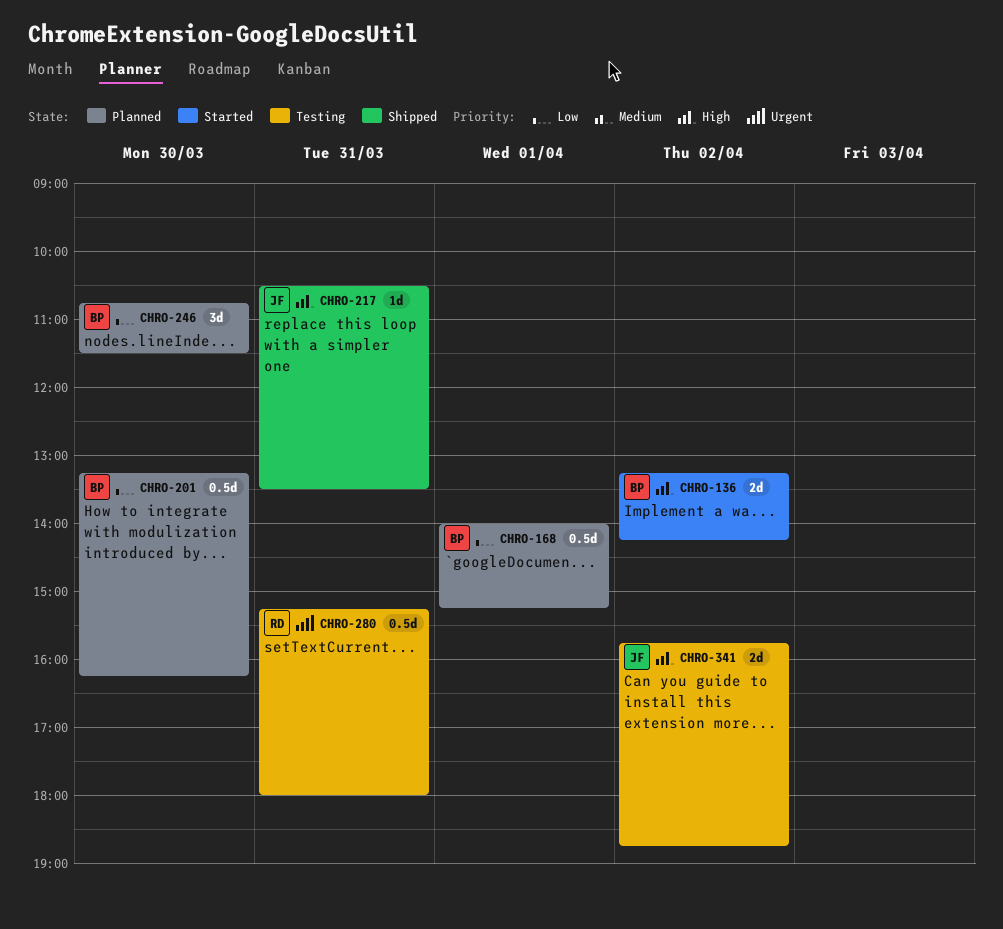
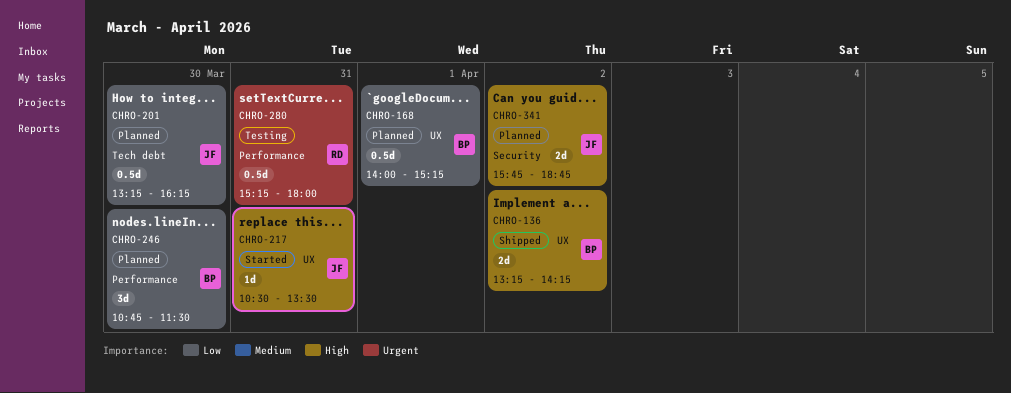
CHRO-136, status: Started -> Shipped
CHRO-201, owner: BP -> JF
CHRO-217, status: Shipped -> Started
CHRO-341, status: Testing -> Planned

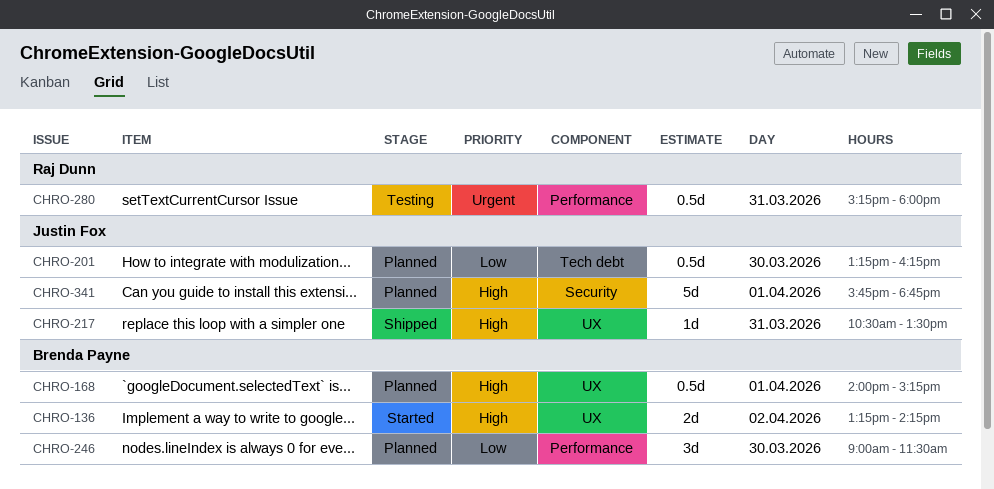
CHRO-136, status: Shipped -> Started
CHRO-168, priority: Low -> High
CHRO-217, status: Started -> Shipped
CHRO-246, begins: 10:45 -> 09:00
CHRO-341, estimate: 2d -> 5d
CHRO-341, day: Apr 2 -> Apr 1

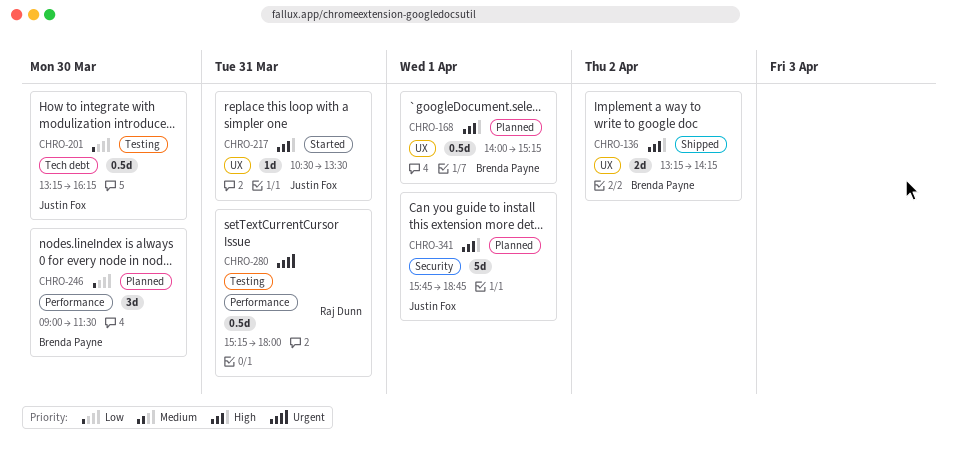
CHRO-136, status: Started -> Shipped
CHRO-201, status: Planned -> Testing
CHRO-217, status: Shipped -> Started

